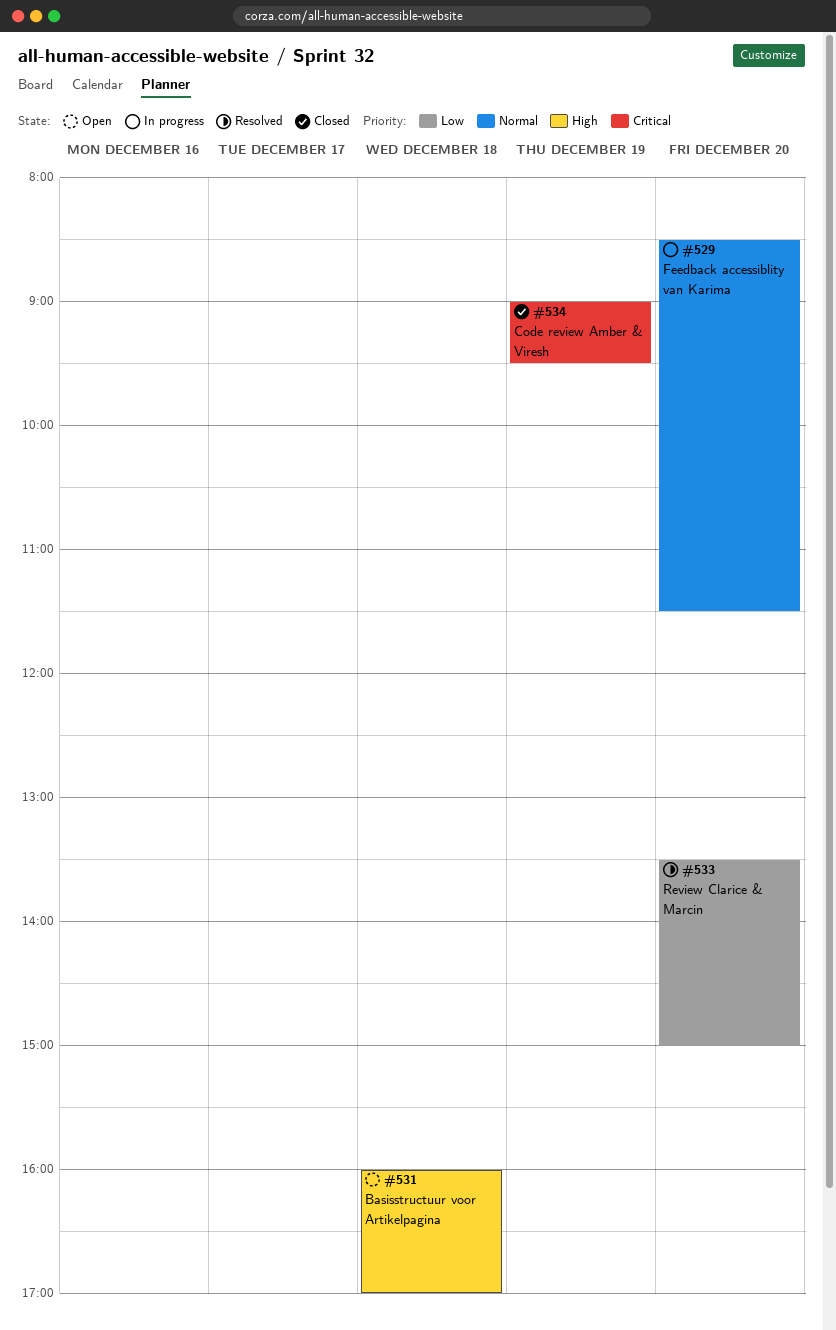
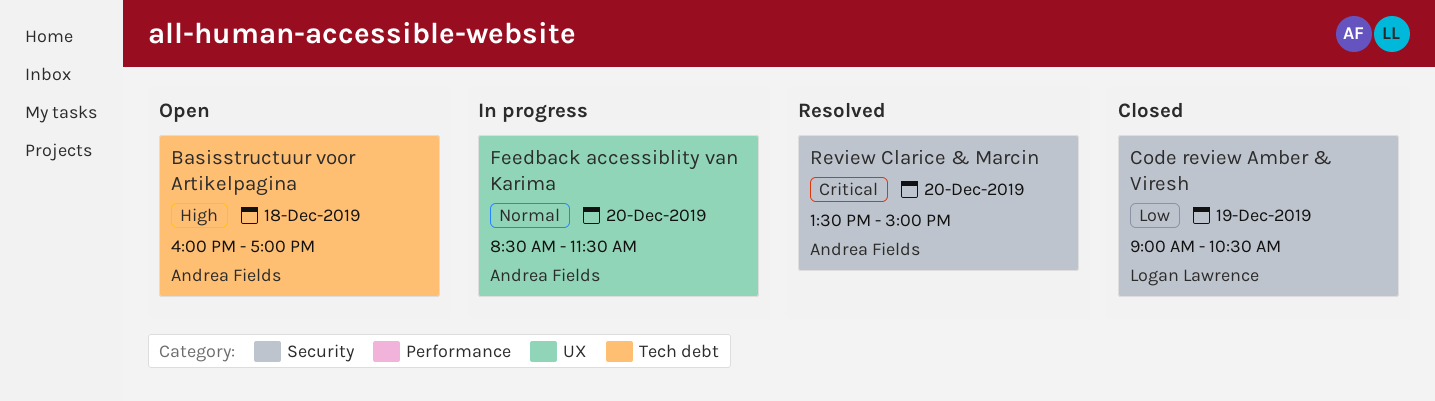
Code review Amber & Viresh, priority: Critical -> Low
Code review Amber & Viresh, ends: 09:30 -> 10:30
Review Clarice & Marcin, priority: Low -> Critical

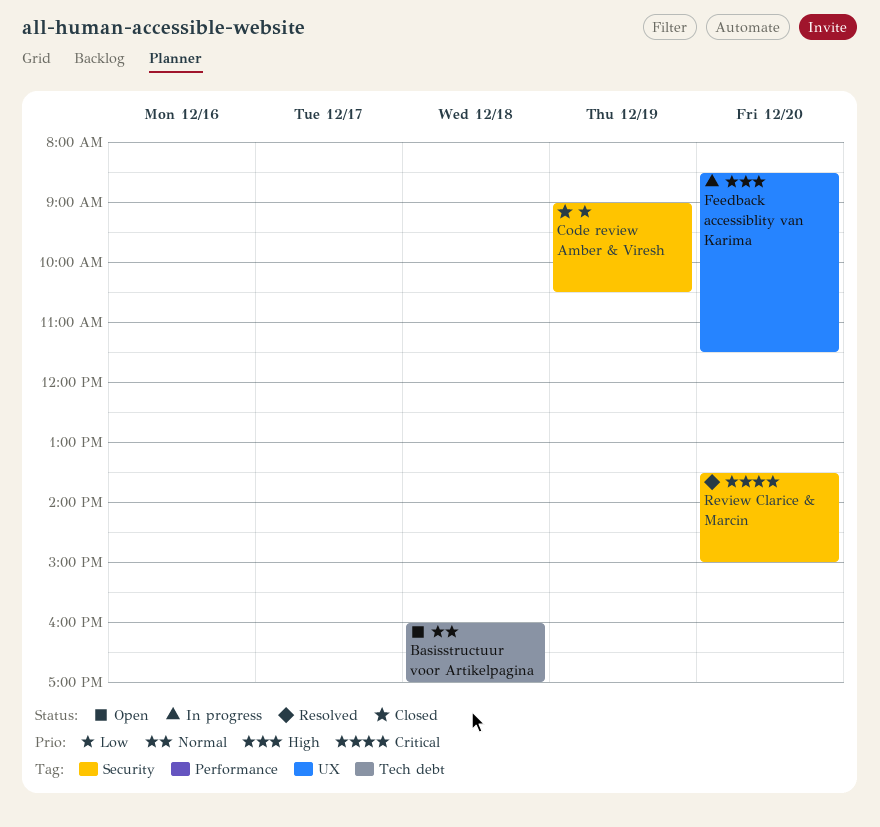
Basisstructuur voor Artikelpagina, priority: High -> Normal
Feedback accessiblity van Karima, priority: Normal -> High

